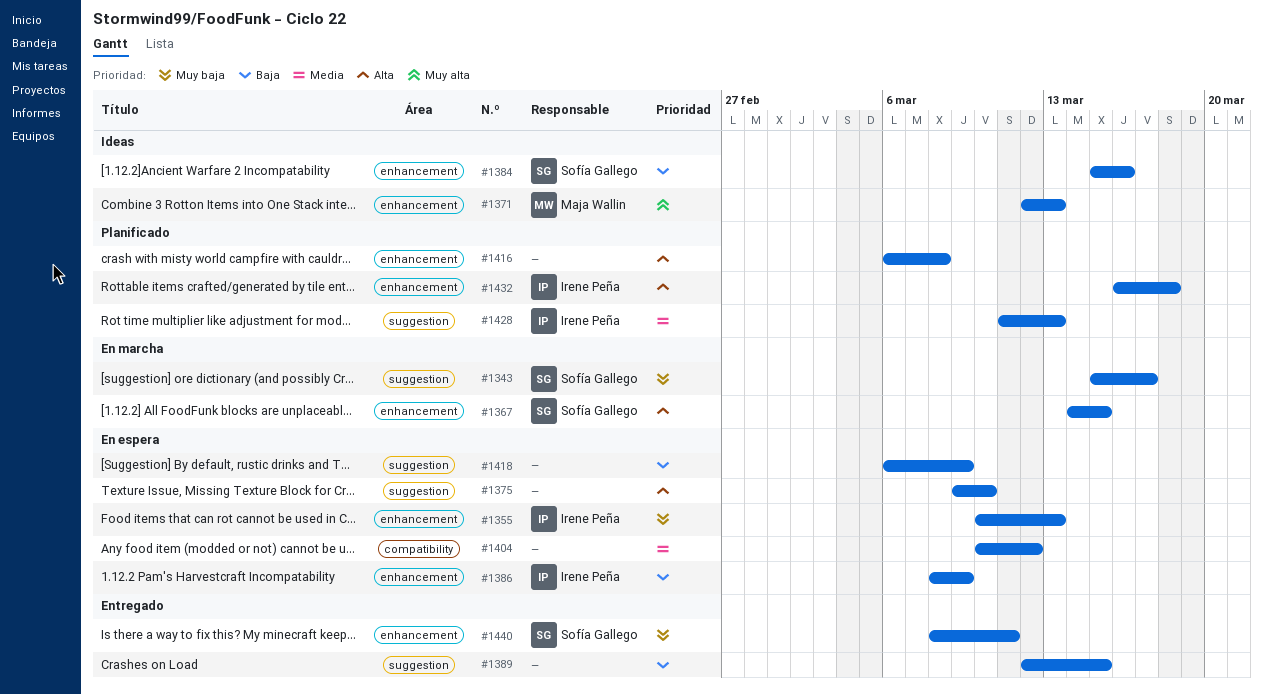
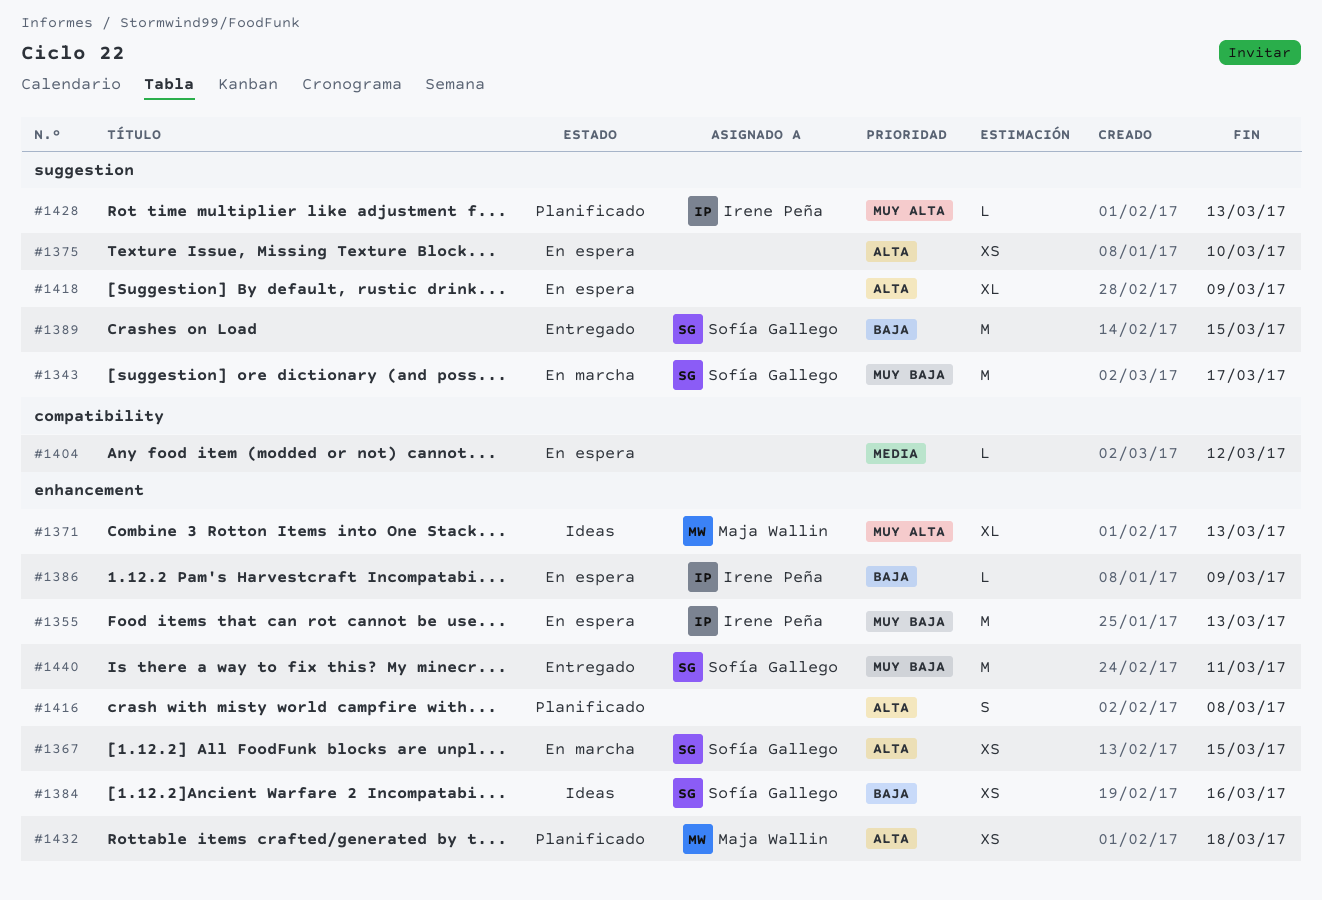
#1389, owner: none -> Sofía Gallego
#1418, priority: Baja -> Alta
#1428, priority: Media -> Muy alta
#1432, owner: Irene Peña -> Maja Wallin

